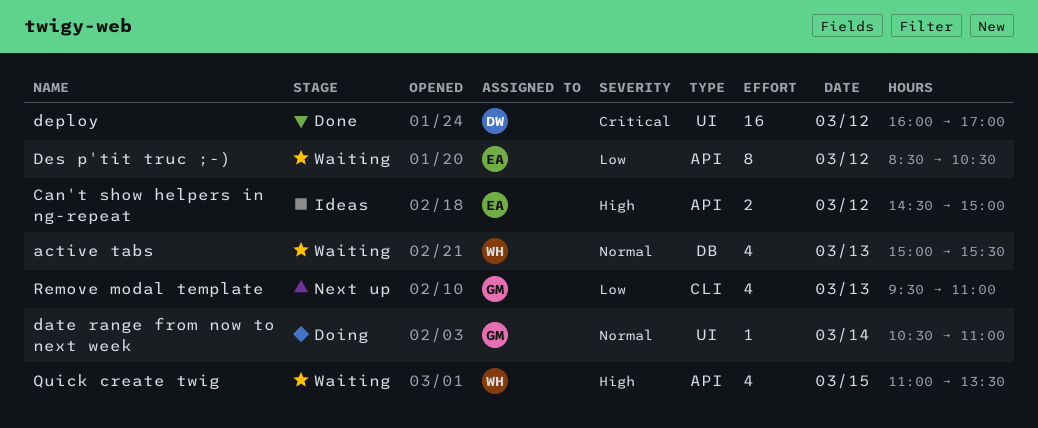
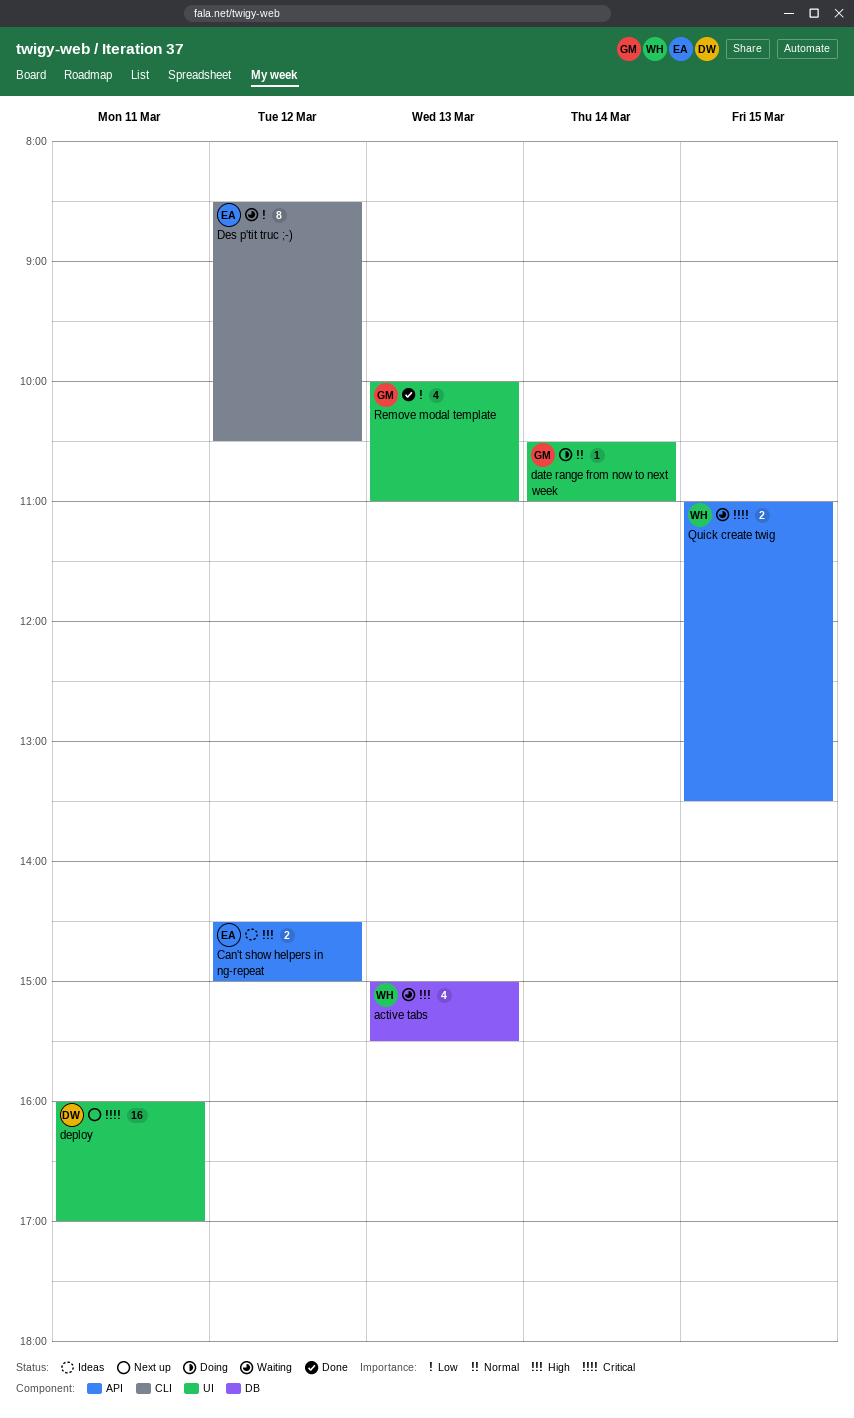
active tabs, priority: Normal -> High
deploy, status: Done -> Next up
deploy, day: Mar 12 -> Mar 11
Des p'tit truc ;-), label: API -> CLI
Quick create twig, priority: High -> Critical
Quick create twig, estimate: 4 -> 2
Remove modal template, status: Next up -> Done
Remove modal template, label: CLI -> UI
Remove modal template, begins: 09:30 -> 10:00

